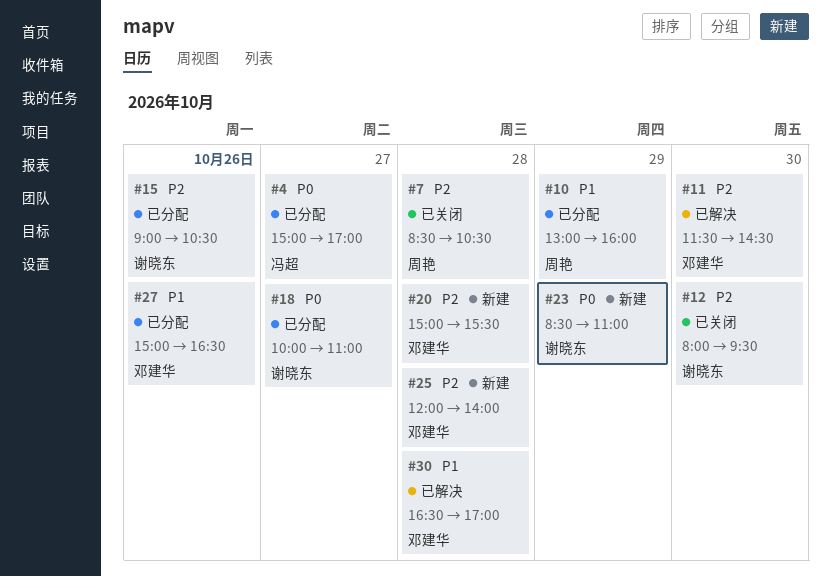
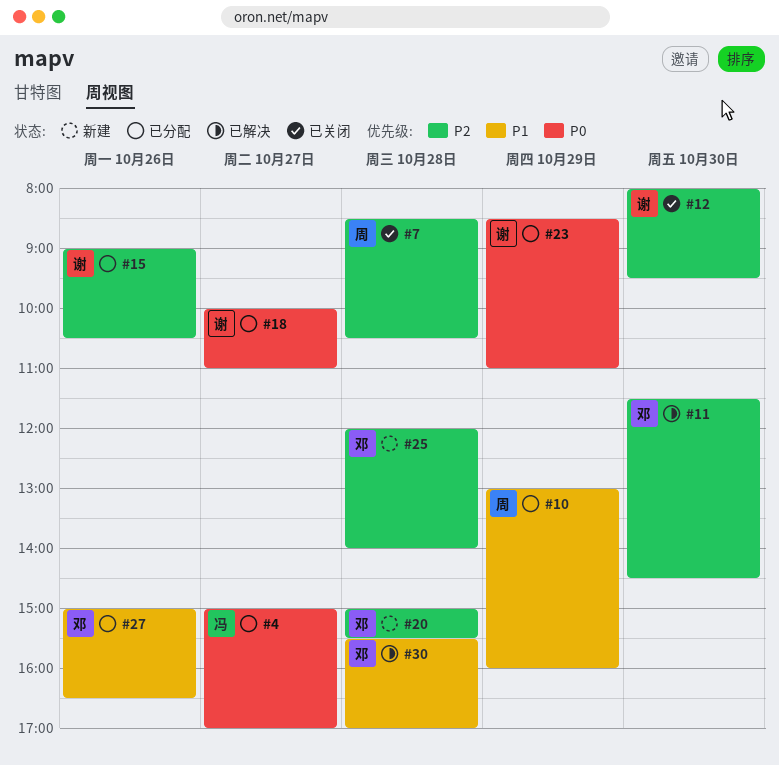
#23, status: 新建 -> 已分配
#30, begins: 16:30 -> 15:30

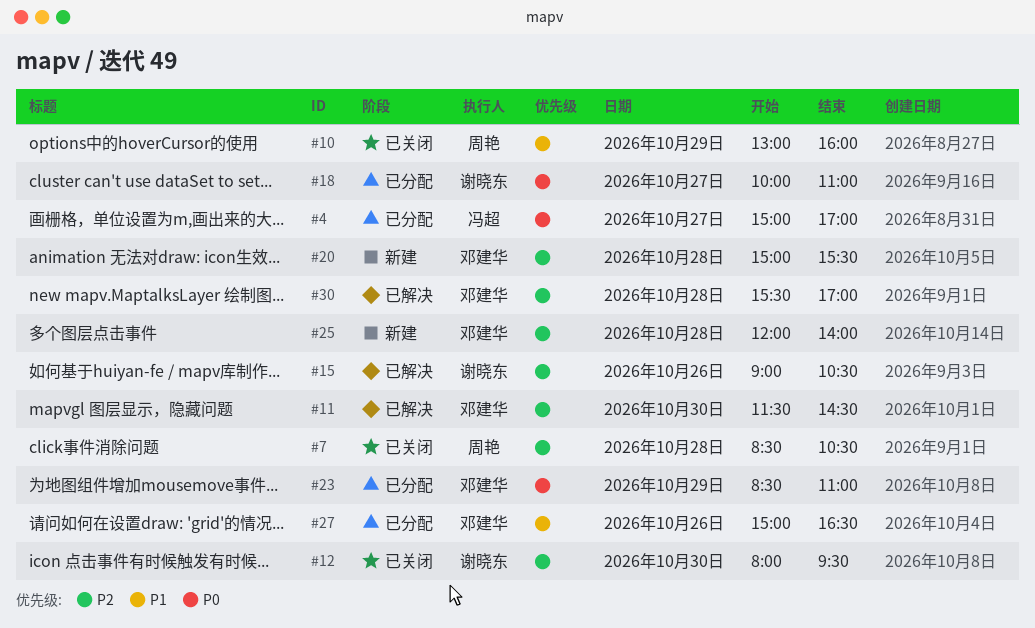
#10, status: 已分配 -> 已关闭
#15, status: 已分配 -> 已解决
#23, owner: 谢晓东 -> 邓建华
#30, priority: P1 -> P2

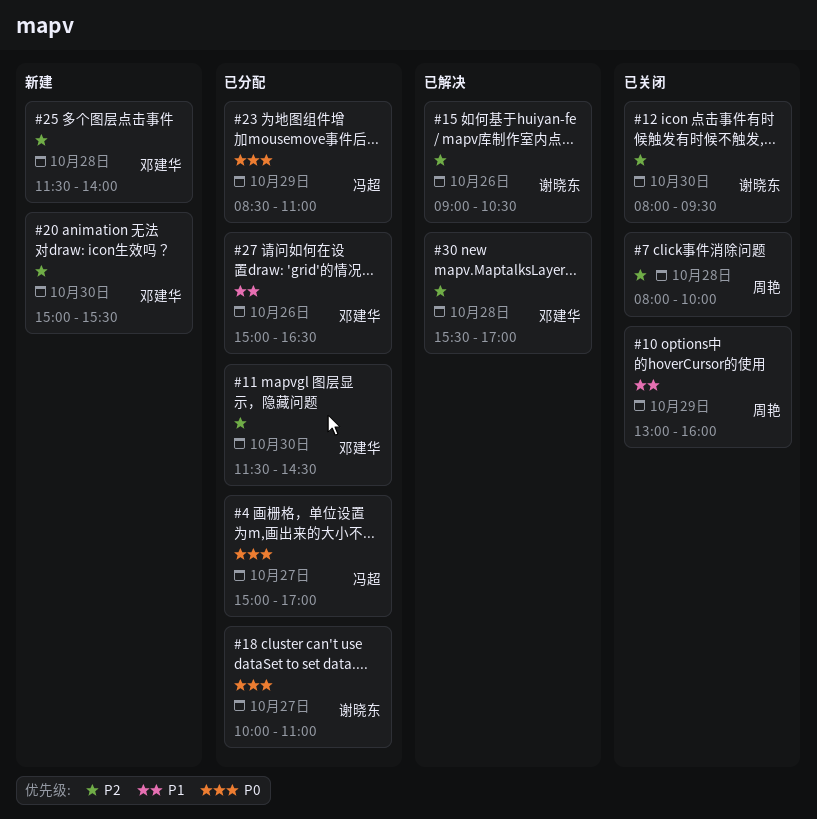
#7, begins: 08:30 -> 08:00
#7, ends: 10:30 -> 10:00
#11, status: 已解决 -> 已分配
#20, day: Oct 28 -> Oct 30
#23, owner: 邓建华 -> 冯超
#25, begins: 12:00 -> 11:30

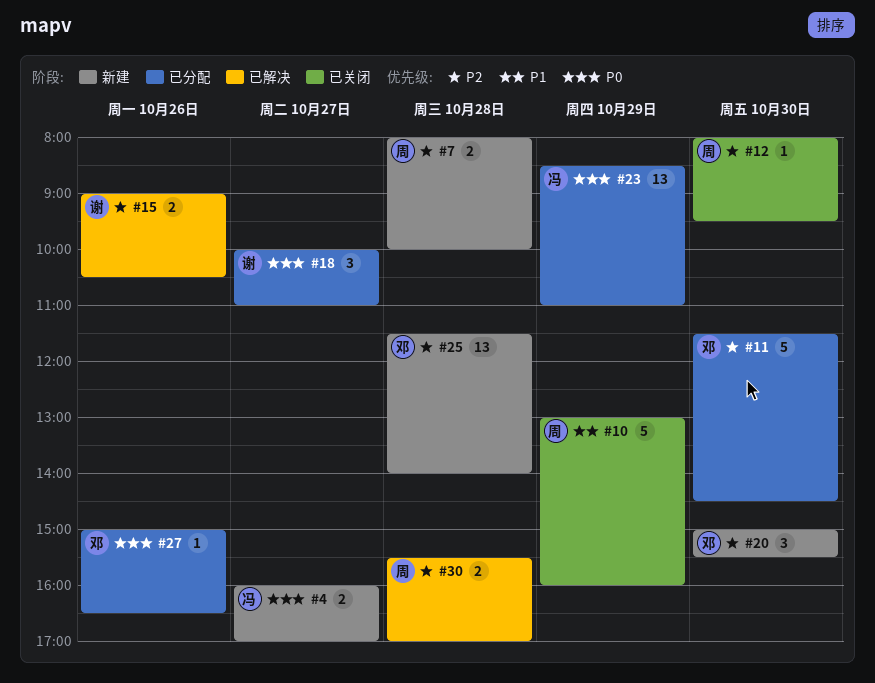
#4, status: 已分配 -> 新建
#4, begins: 15:00 -> 16:00
#7, status: 已关闭 -> 新建
#12, owner: 谢晓东 -> 周艳
#27, priority: P1 -> P0
#30, owner: 邓建华 -> 周艳

